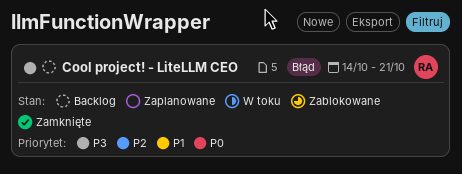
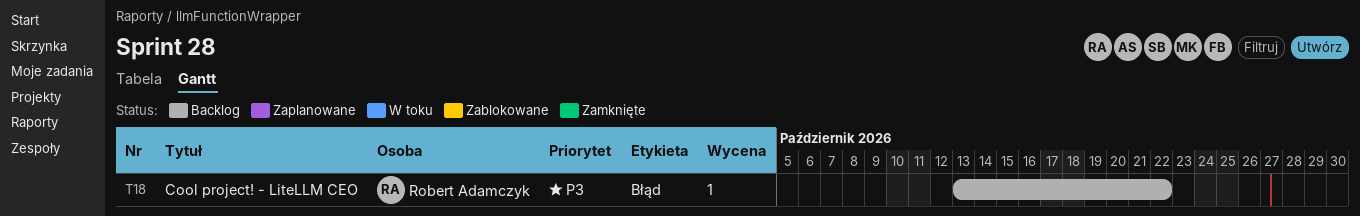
Cool project! - LiteLLM CEO, start: Oct 14 -> Oct 13
Cool project! - LiteLLM CEO, due: Oct 21 -> Oct 22

